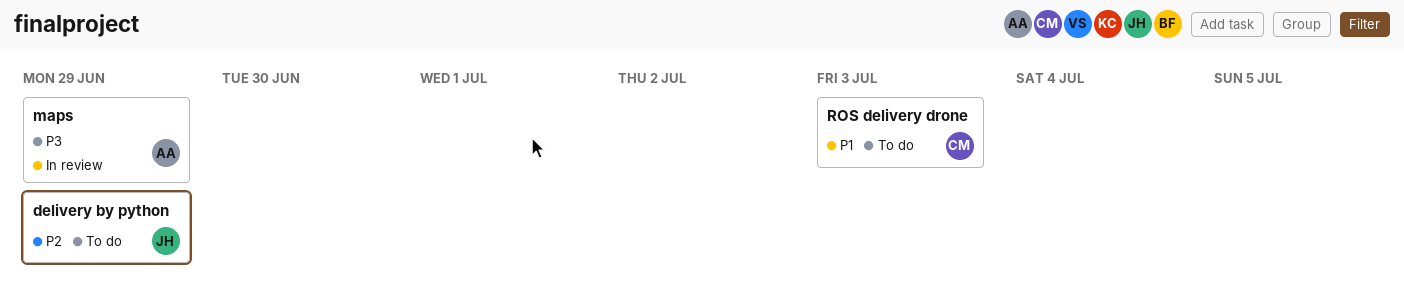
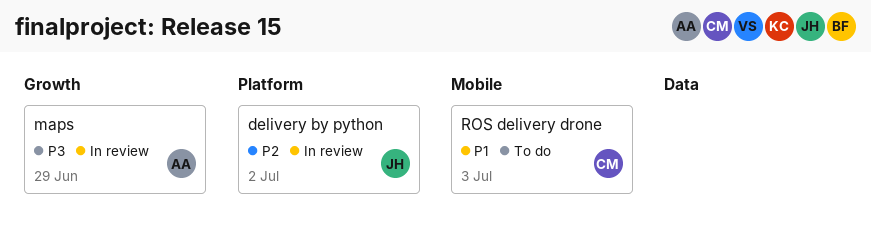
delivery by python, status: To do -> In review
delivery by python, due: Jun 29 -> Jul 2

